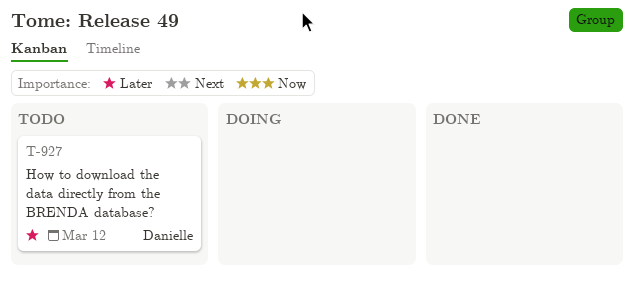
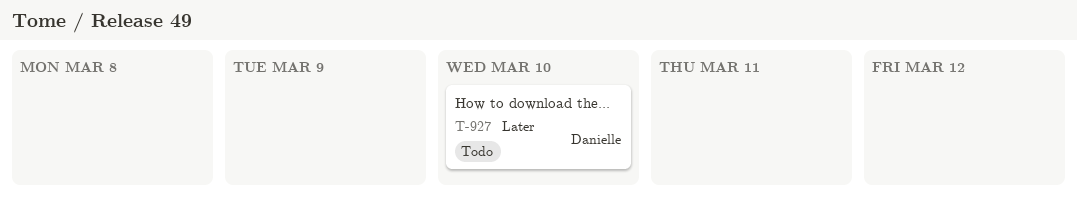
T-927, due: Mar 12 -> Mar 10

